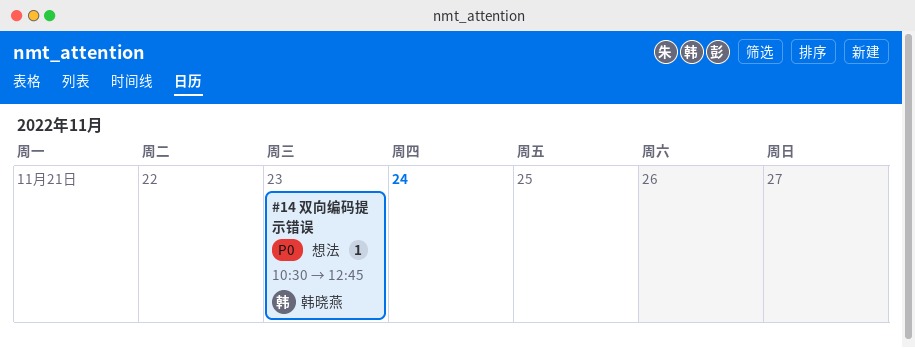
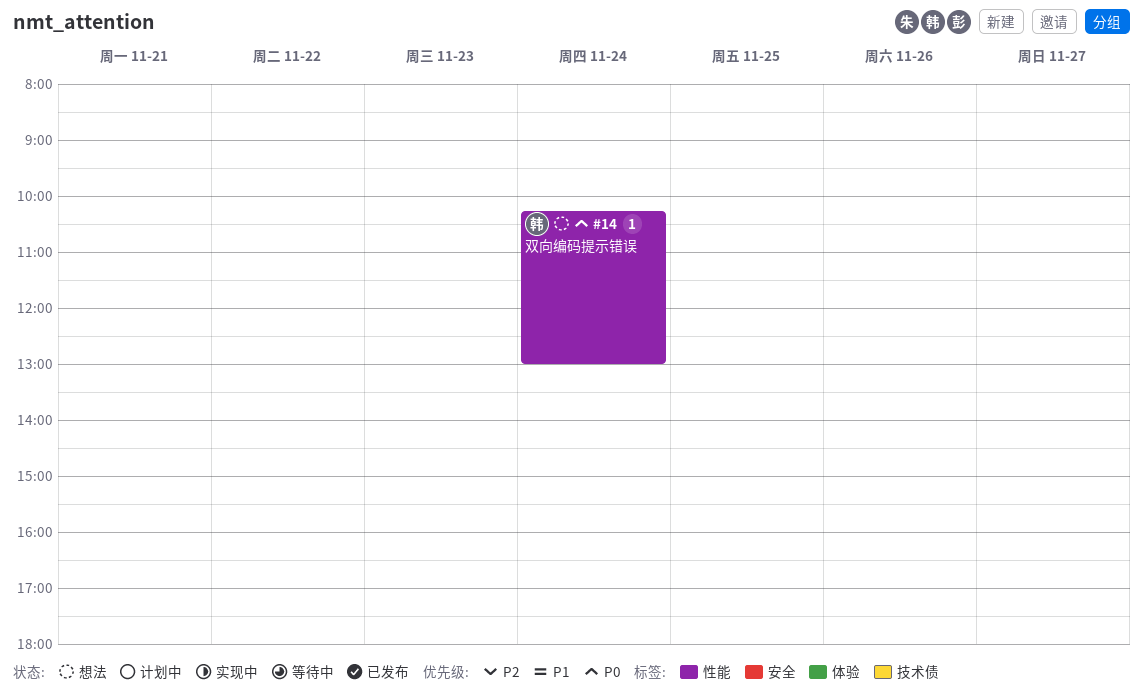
#14, day: Nov 23 -> Nov 24
#14, begins: 10:30 -> 10:15
#14, ends: 12:45 -> 13:00

